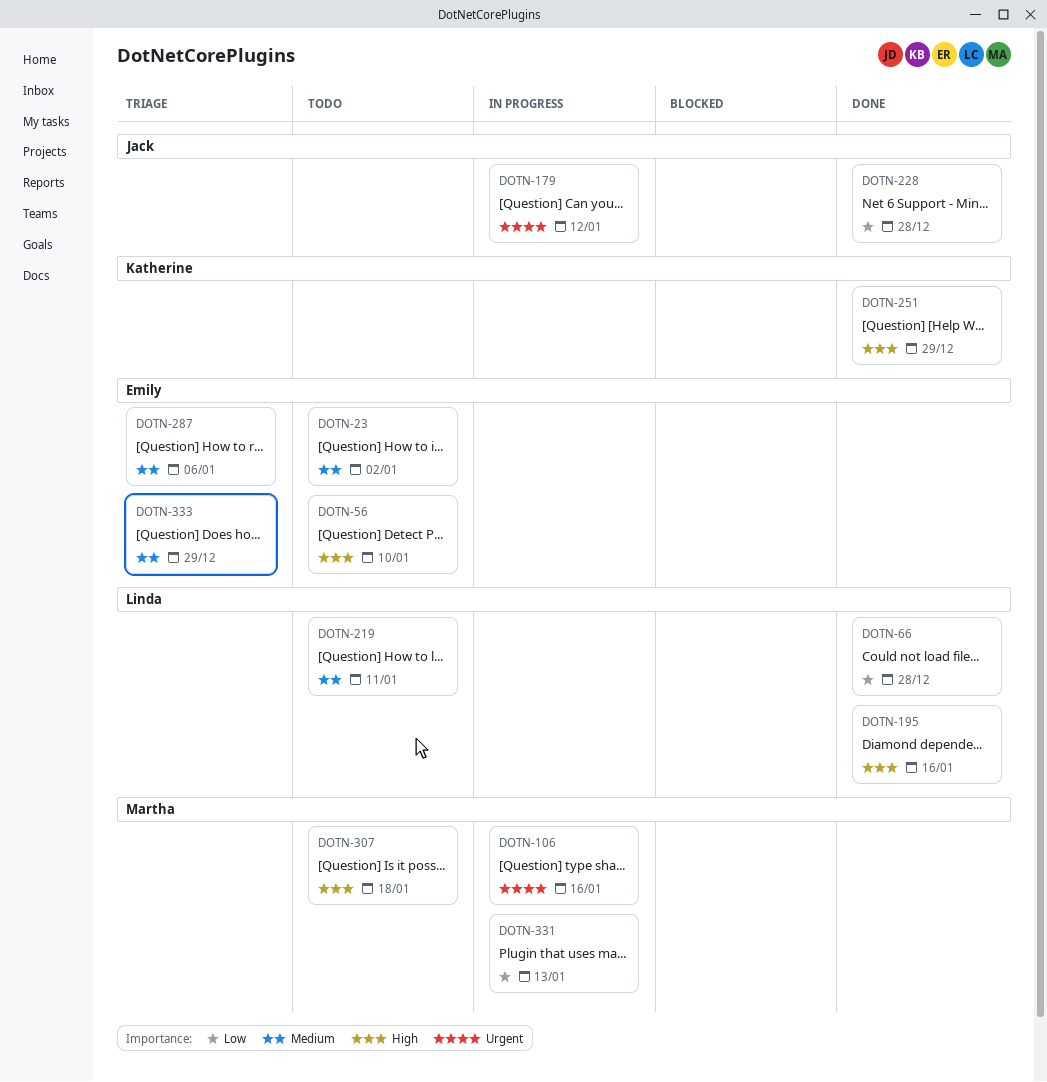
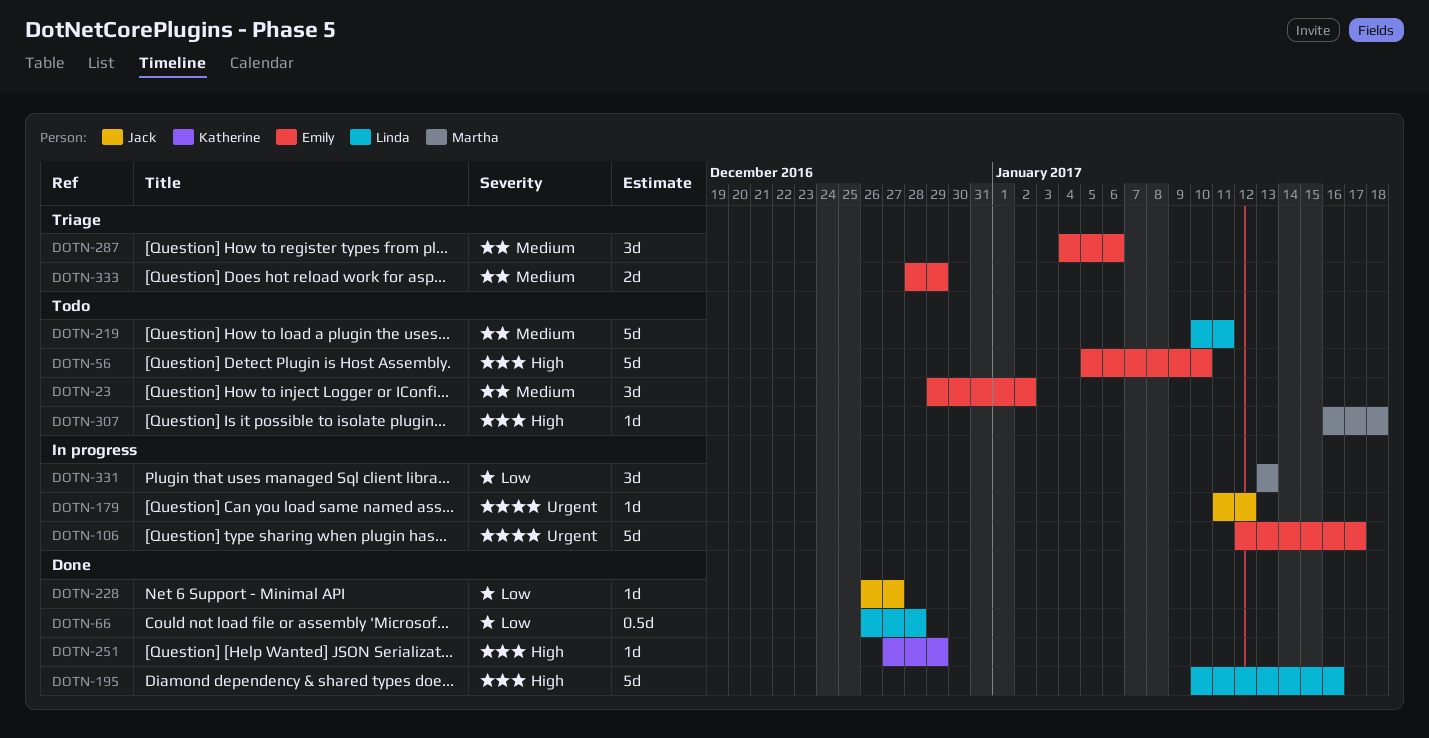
DOTN-106, owner: Martha -> Emily
DOTN-106, due: Jan 16 -> Jan 17
DOTN-228, due: Dec 28 -> Dec 27

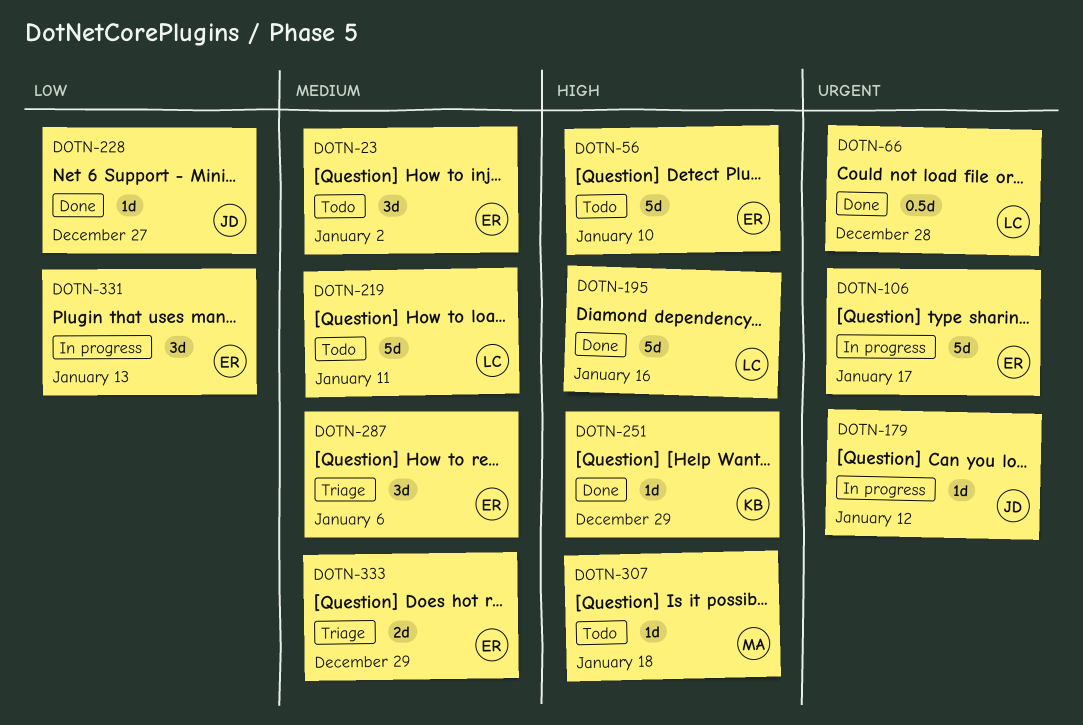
DOTN-66, priority: Low -> Urgent
DOTN-331, owner: Martha -> Emily

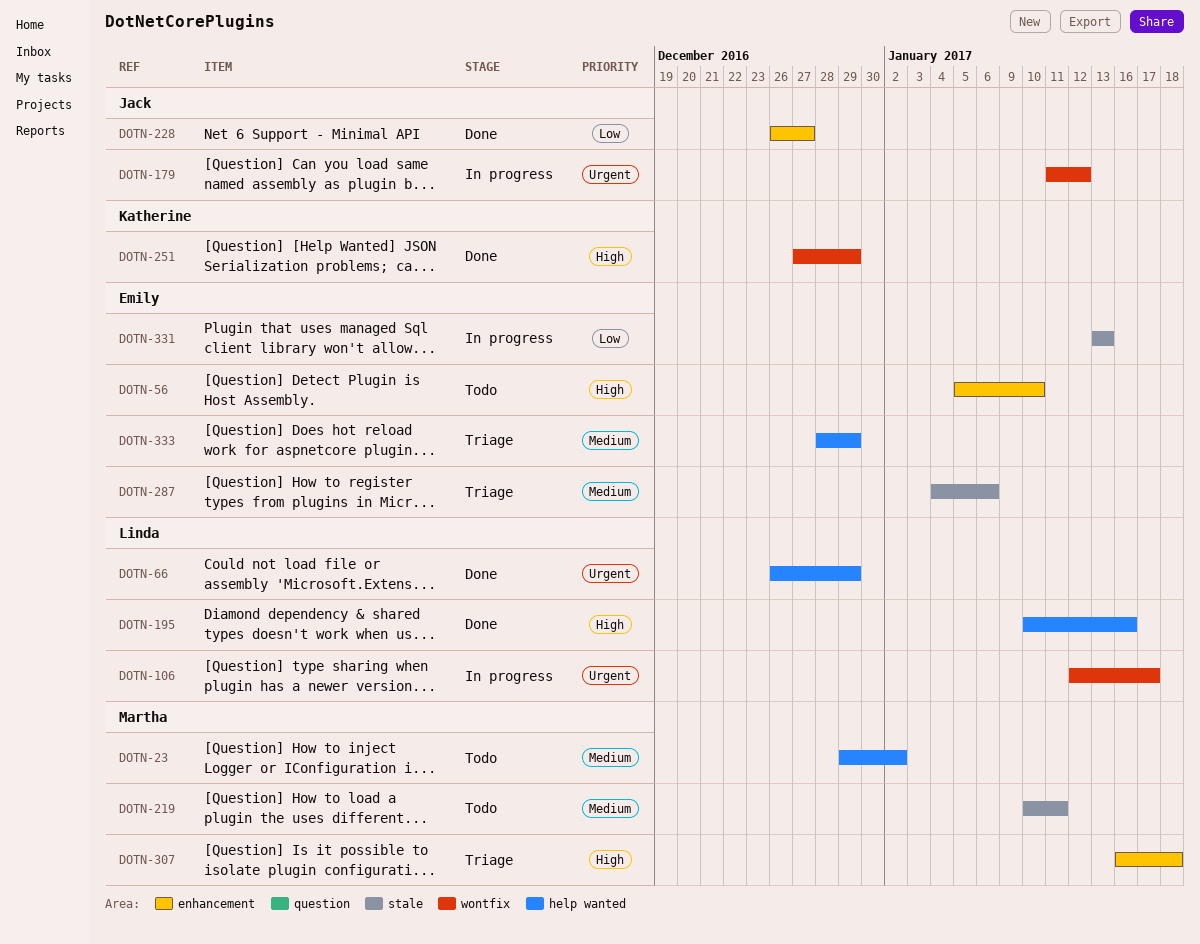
DOTN-23, owner: Emily -> Martha
DOTN-66, due: Dec 28 -> Dec 29
DOTN-106, owner: Emily -> Linda
DOTN-219, owner: Linda -> Martha
DOTN-307, status: Todo -> Triage

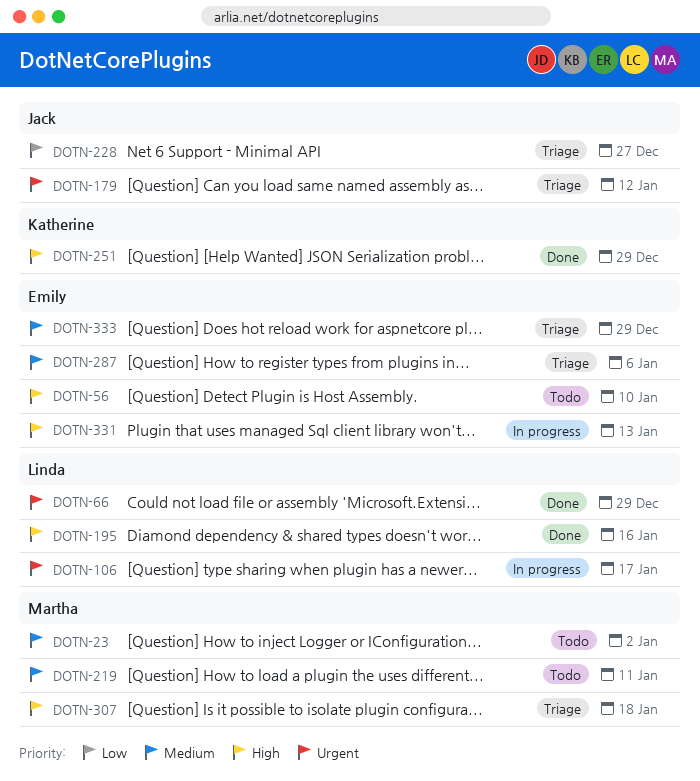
DOTN-179, status: In progress -> Triage
DOTN-228, status: Done -> Triage
DOTN-331, priority: Low -> High

